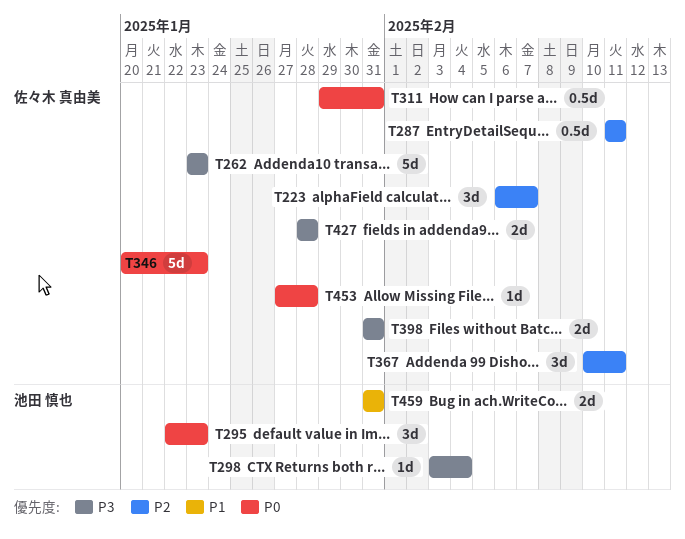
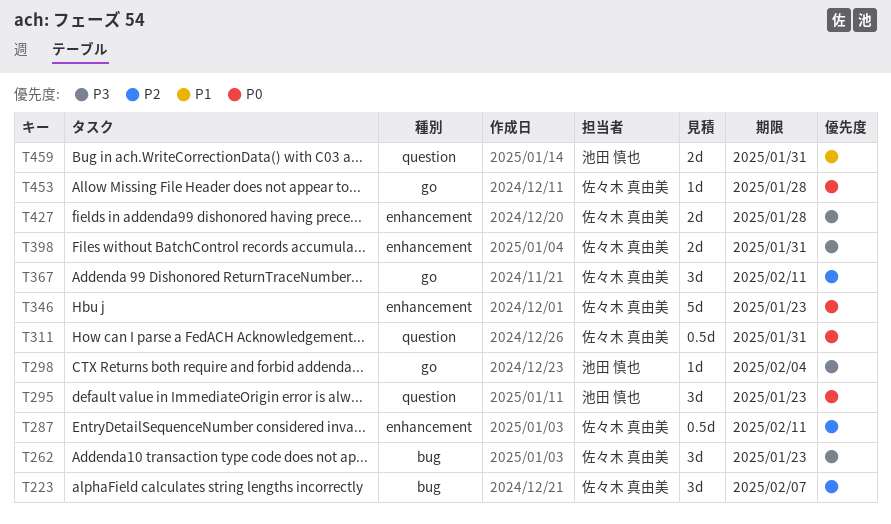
T262, estimate: 5d -> 3d

